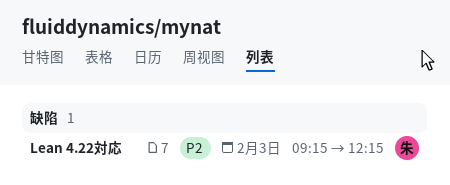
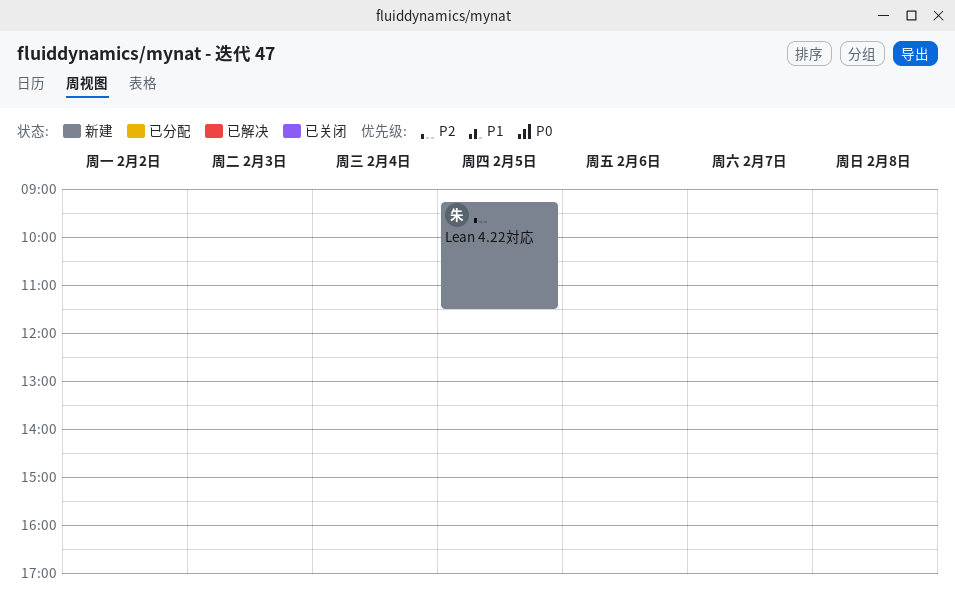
Lean 4.22対応, day: Feb 3 -> Feb 5
Lean 4.22対応, ends: 12:15 -> 11:30

